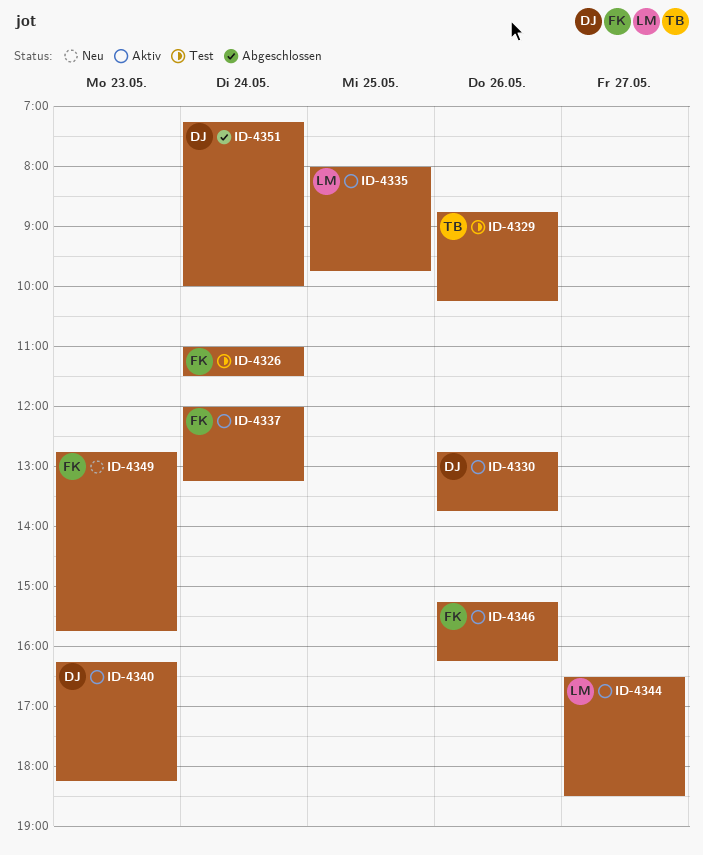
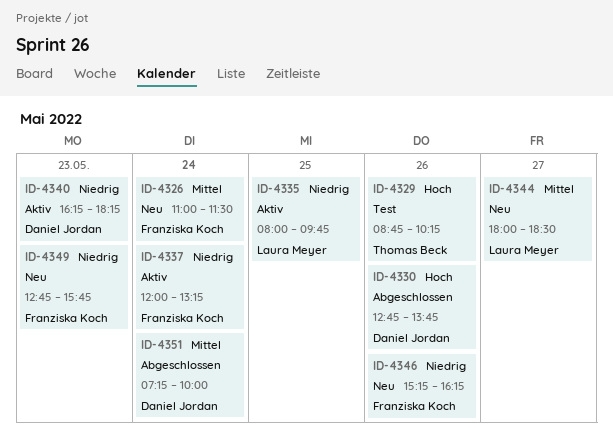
ID-4326, status: Test -> Neu
ID-4330, status: Aktiv -> Abgeschlossen
ID-4344, status: Aktiv -> Neu
ID-4344, begins: 16:30 -> 18:00
ID-4346, status: Aktiv -> Neu

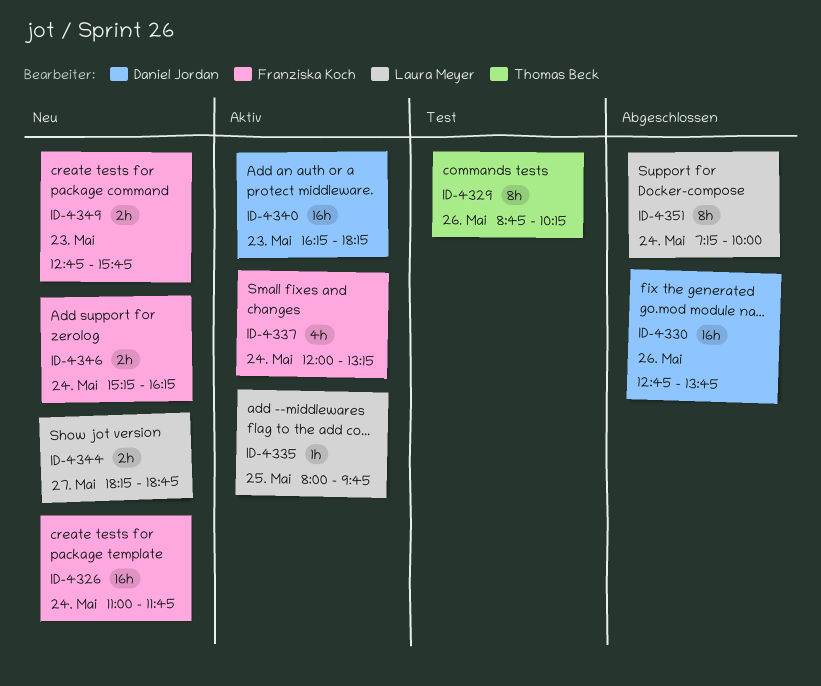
ID-4326, ends: 11:30 -> 11:45
ID-4344, begins: 18:00 -> 18:15
ID-4344, ends: 18:30 -> 18:45
ID-4346, day: May 26 -> May 24
ID-4351, owner: Daniel Jordan -> Laura Meyer

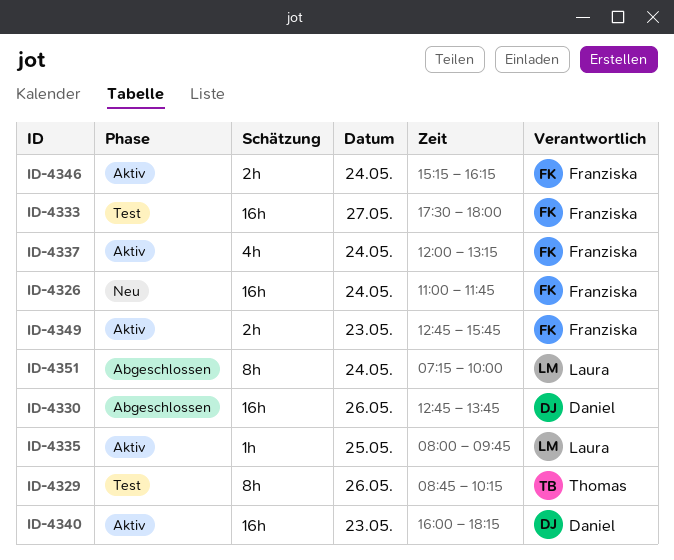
ID-4333: none -> present
ID-4340, begins: 16:15 -> 16:00
ID-4344: present -> none
ID-4346, status: Neu -> Aktiv
ID-4349, status: Neu -> Aktiv

